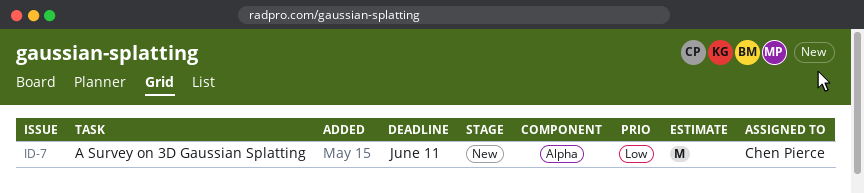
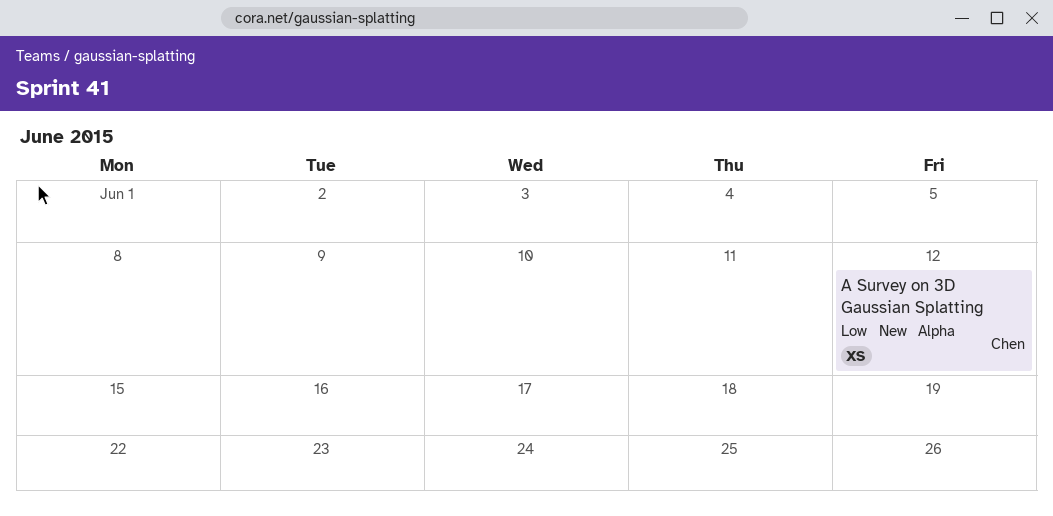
A Survey on 3D Gaussian Splatting, estimate: M -> XS
A Survey on 3D Gaussian Splatting, due: Jun 11 -> Jun 12

